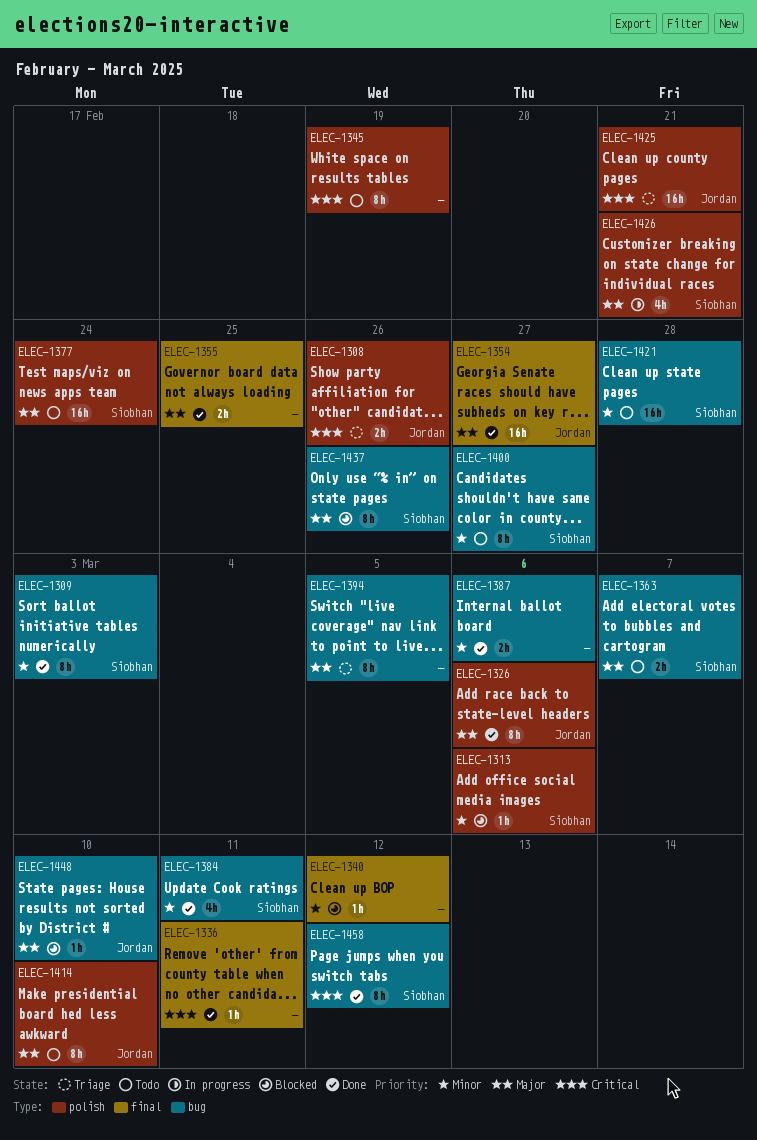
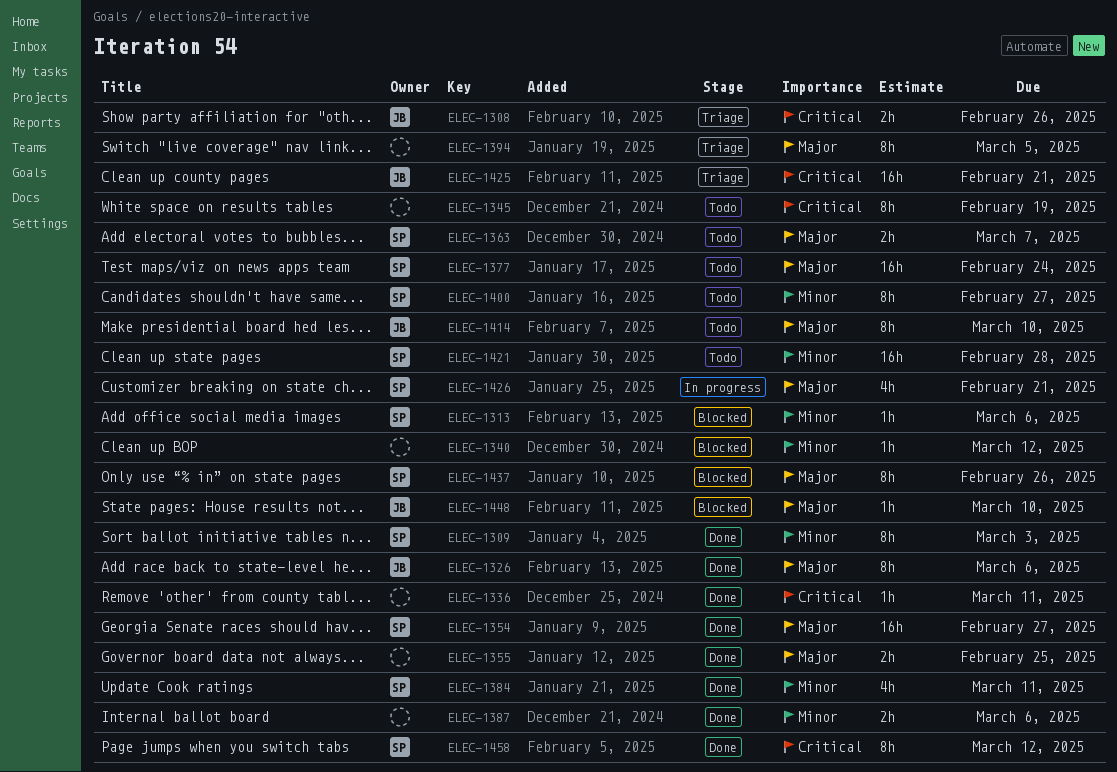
ELEC-1354, owner: Jordan -> Siobhan

